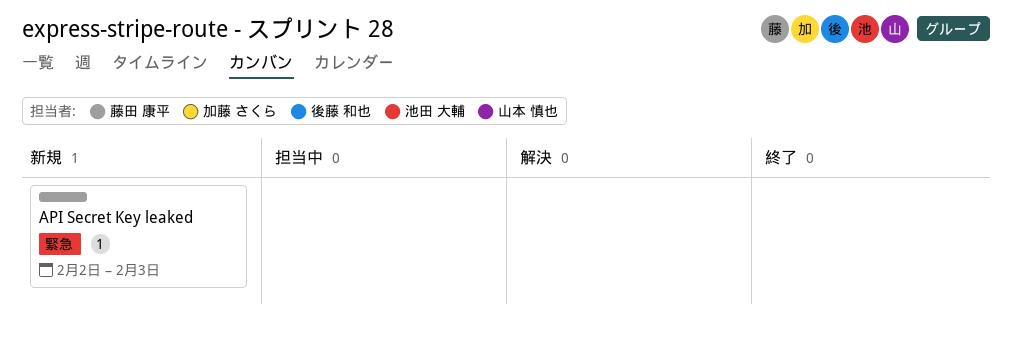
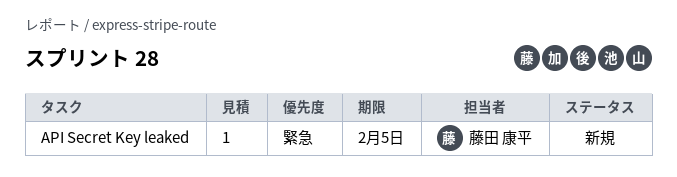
API Secret Key leaked, due: Feb 3 -> Feb 5

